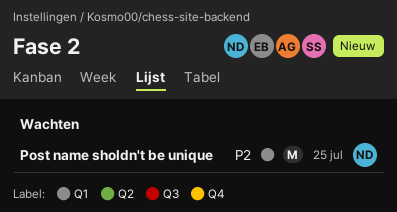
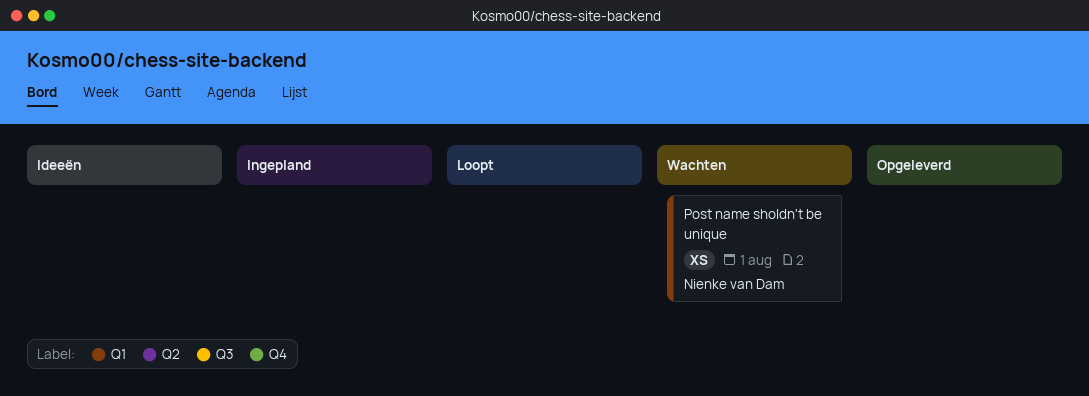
Post name sholdn't be unique, estimate: M -> XS
Post name sholdn't be unique, due: Jul 25 -> Aug 1

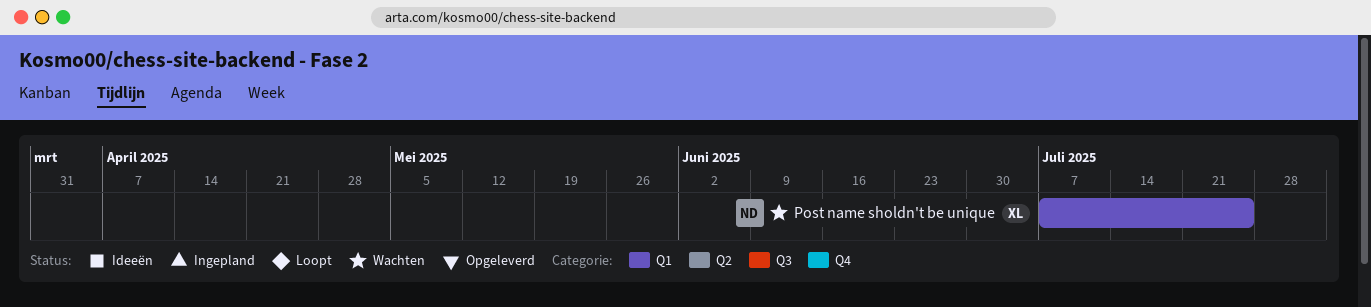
Post name sholdn't be unique, estimate: XS -> XL
Post name sholdn't be unique, due: Aug 1 -> Jul 25

